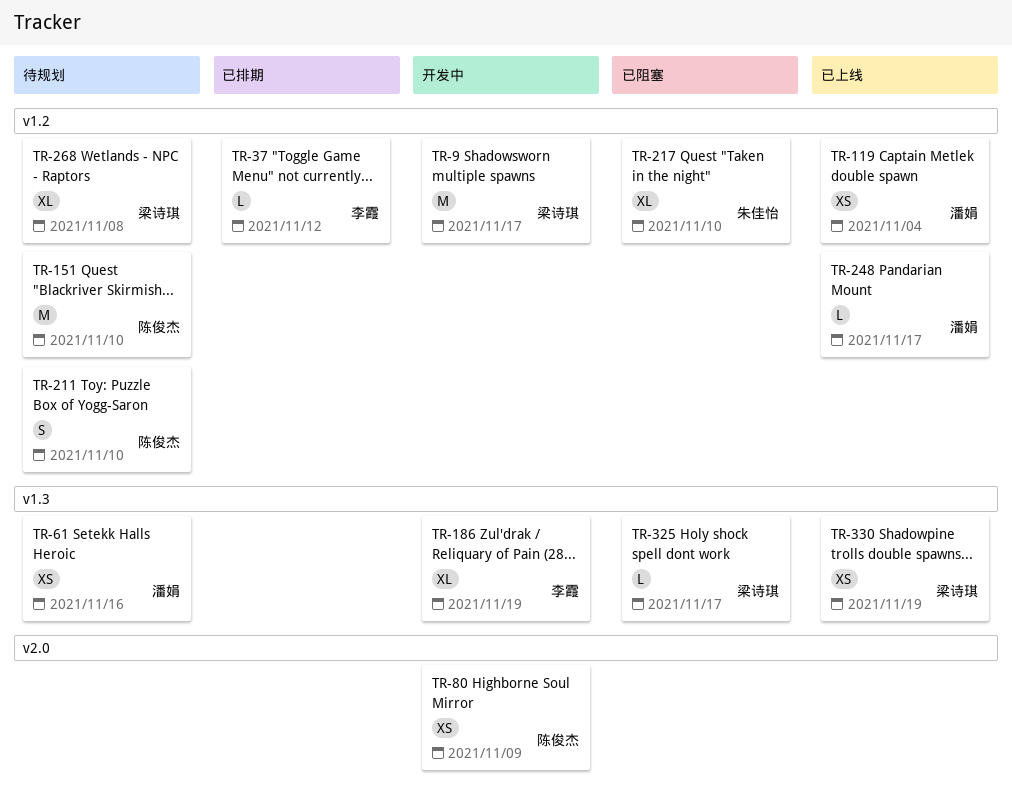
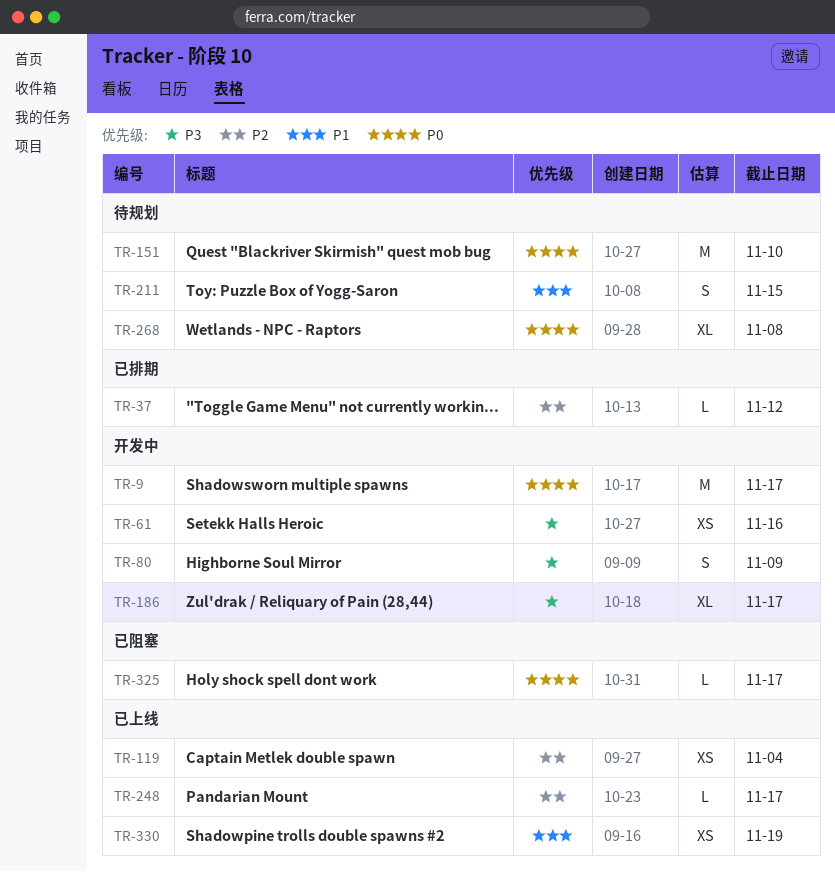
TR-61, status: 待规划 -> 开发中
TR-80, estimate: XS -> S
TR-186, due: Nov 19 -> Nov 17
TR-211, due: Nov 10 -> Nov 15
TR-217: present -> none

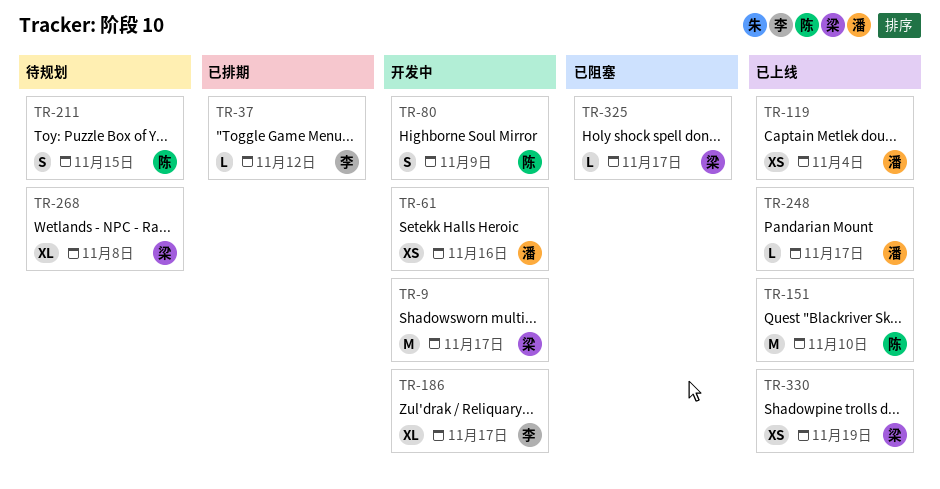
TR-151, status: 待规划 -> 已上线

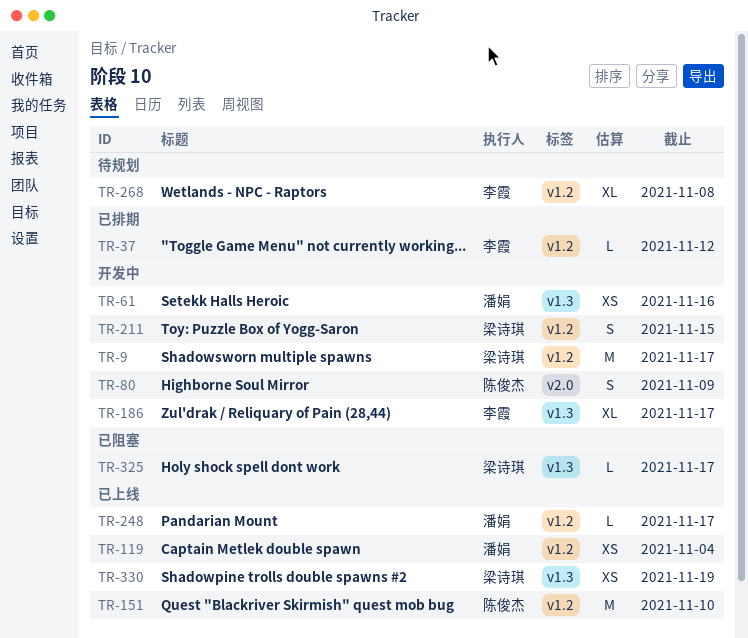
TR-211, status: 待规划 -> 开发中
TR-211, owner: 陈俊杰 -> 梁诗琪
TR-268, owner: 梁诗琪 -> 李霞

